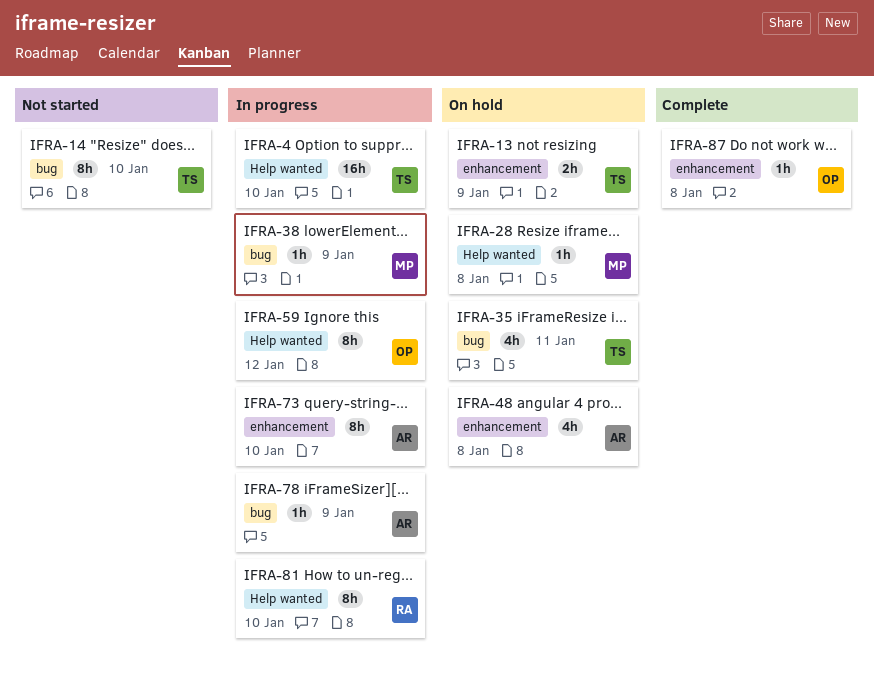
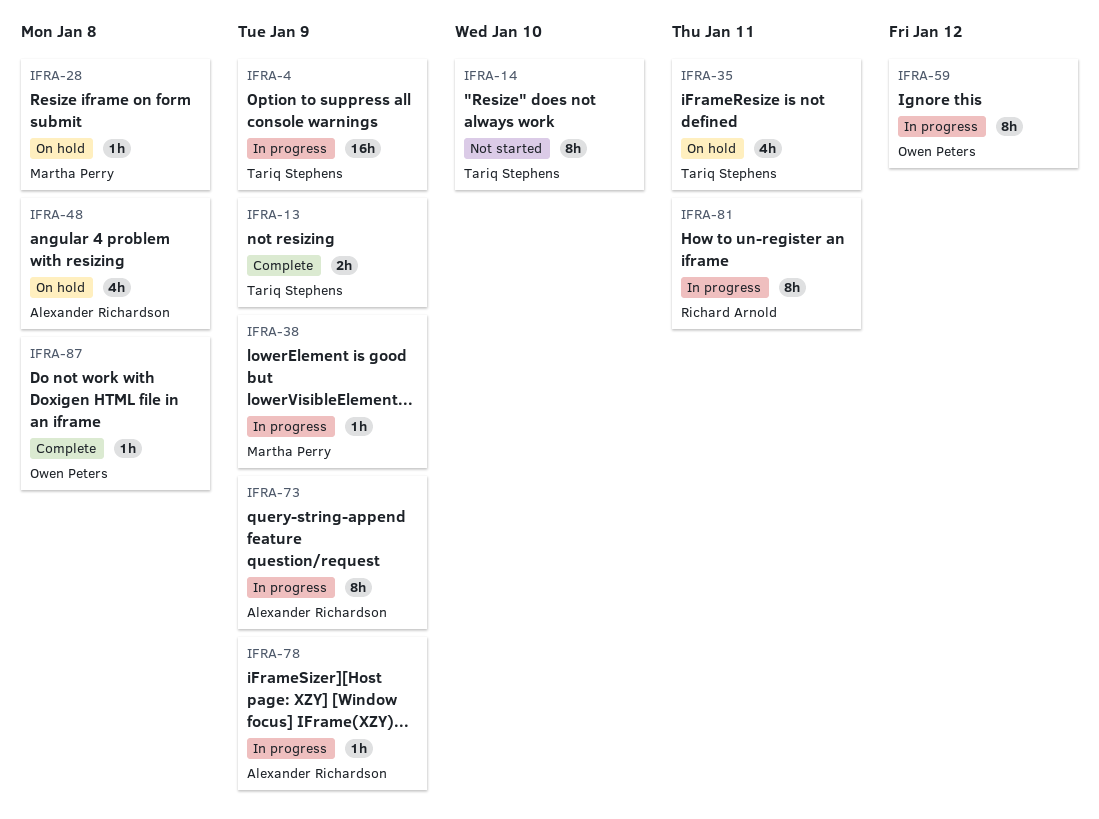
IFRA-4, due: Jan 10 -> Jan 9
IFRA-13, status: On hold -> Complete
IFRA-73, due: Jan 10 -> Jan 9
IFRA-81, due: Jan 10 -> Jan 11

